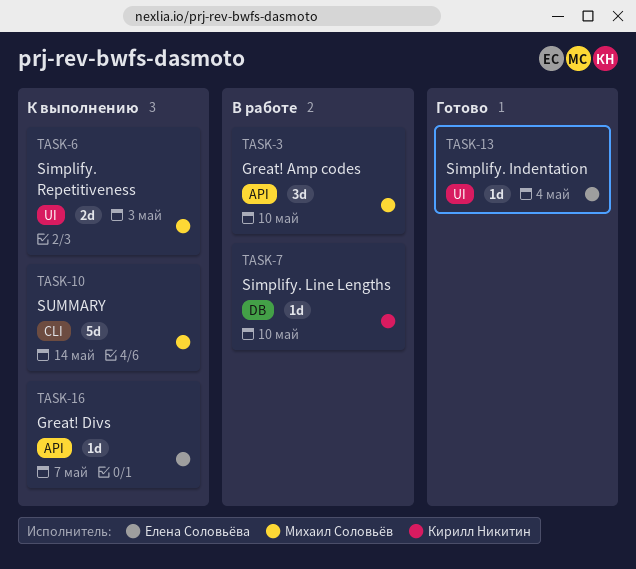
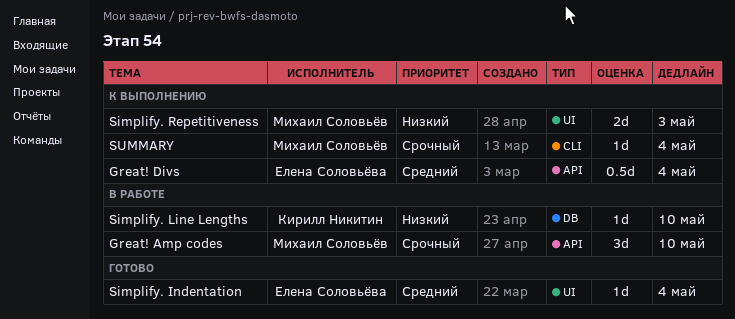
Great! Divs, estimate: 1d -> 0.5d
Great! Divs, due: May 7 -> May 4
SUMMARY, estimate: 5d -> 1d
SUMMARY, due: May 14 -> May 4

